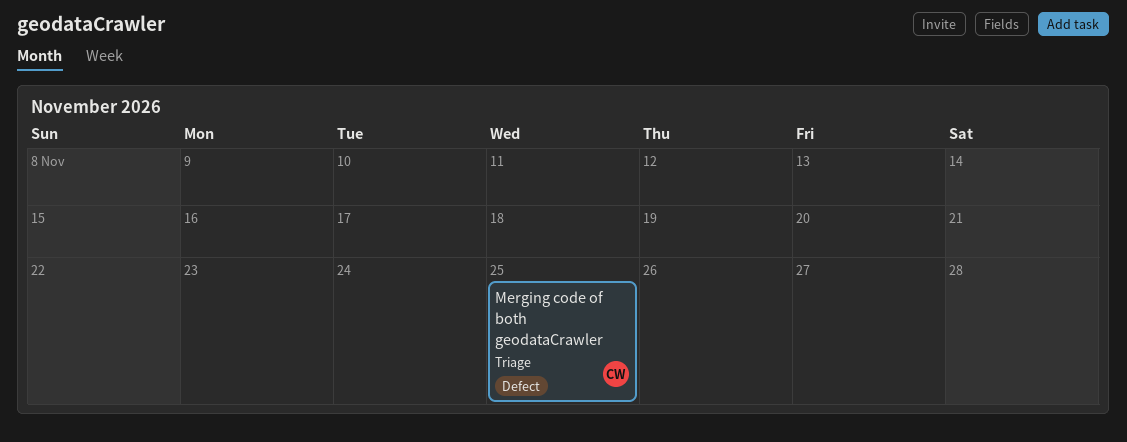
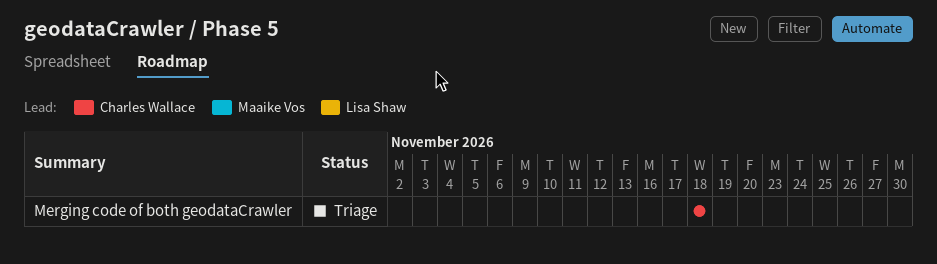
Merging code of both geodataCrawler, due: Nov 25 -> Nov 18

